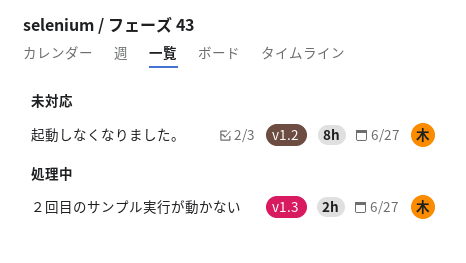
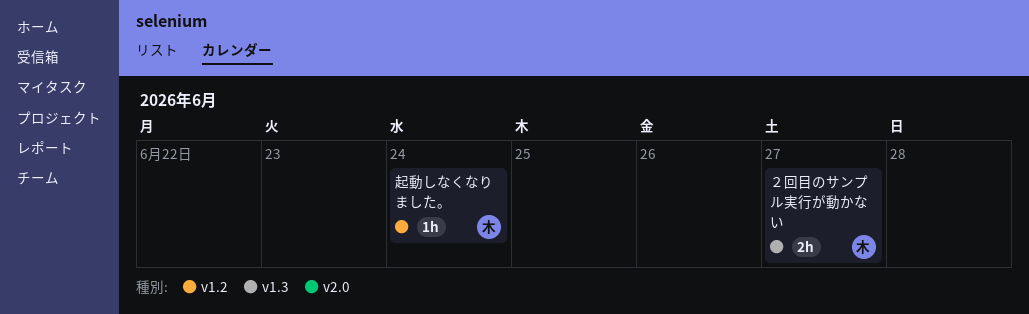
起動しなくなりました。, estimate: 8h -> 1h
起動しなくなりました。, due: Jun 27 -> Jun 24

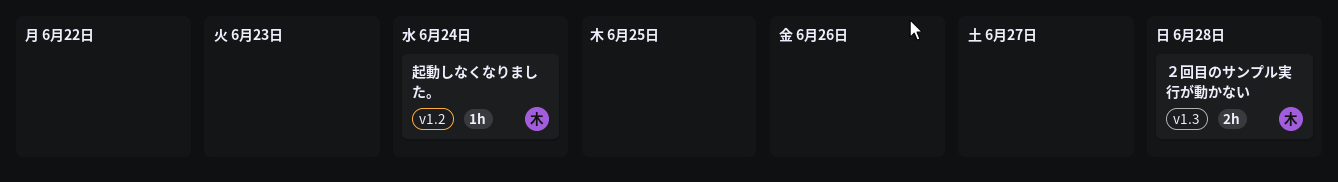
２回目のサンプル実行が動かない, due: Jun 27 -> Jun 28

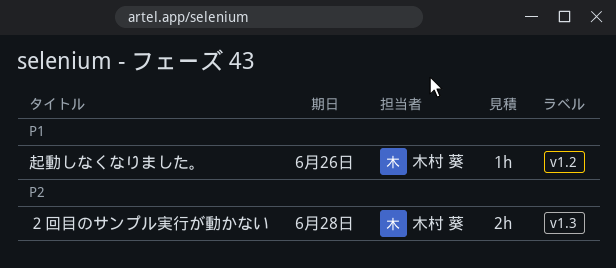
起動しなくなりました。, due: Jun 24 -> Jun 26

